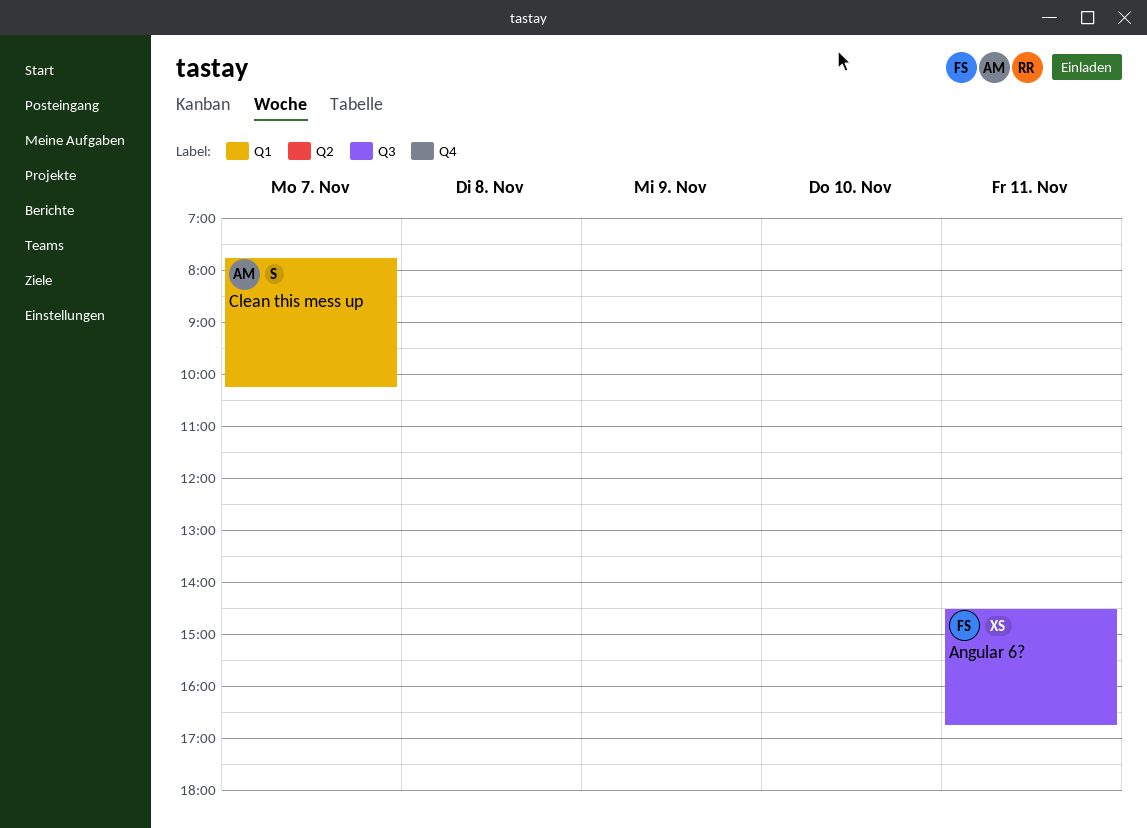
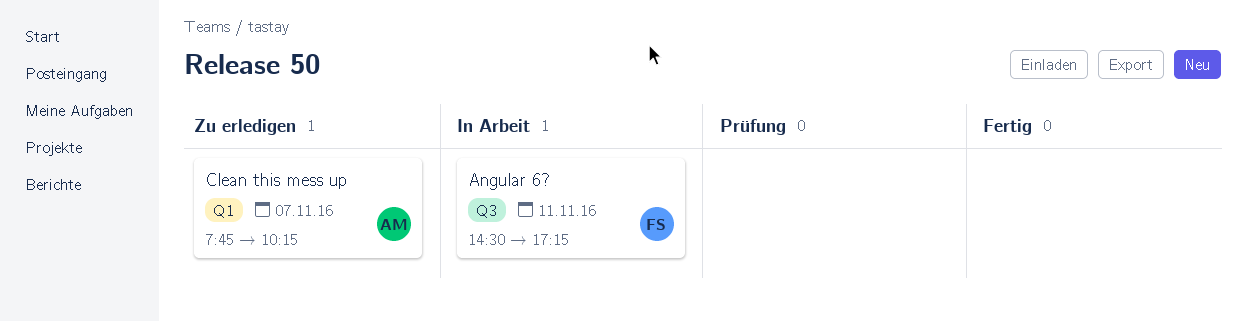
Angular 6?, ends: 16:45 -> 17:15

